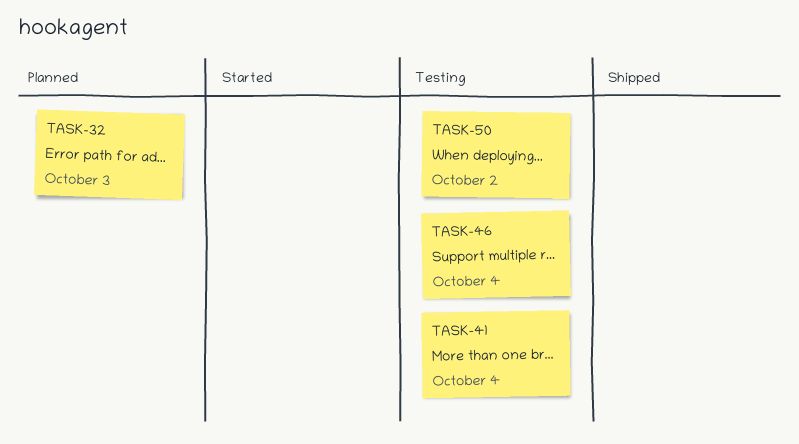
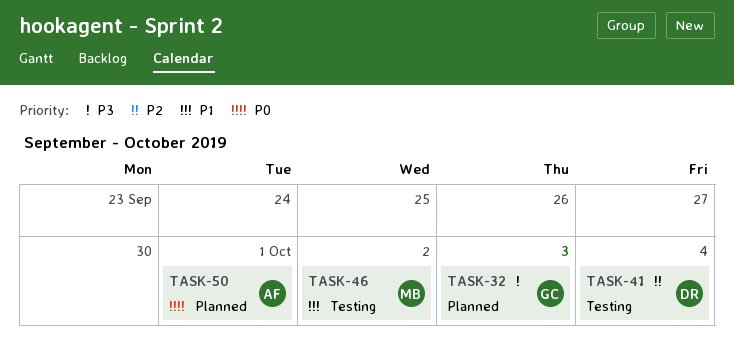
TASK-46, due: Oct 4 -> Oct 2
TASK-50, status: Testing -> Planned
TASK-50, due: Oct 2 -> Oct 1

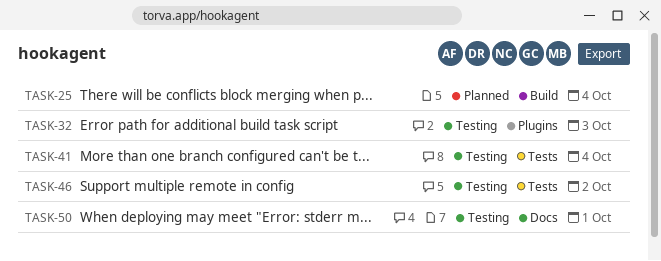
TASK-25: none -> present
TASK-32, status: Planned -> Testing
TASK-50, status: Planned -> Testing

